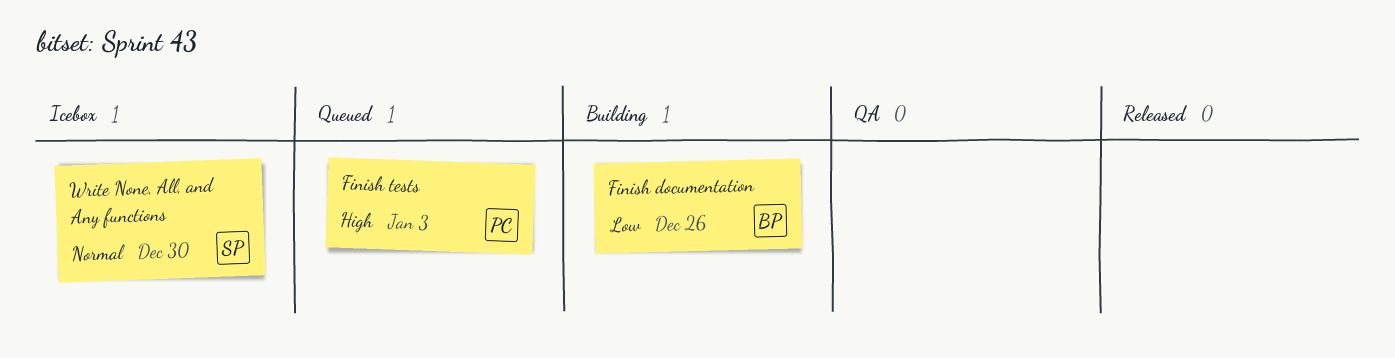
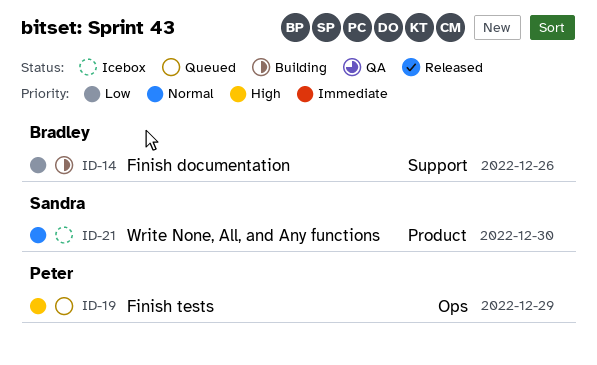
Finish tests, due: Jan 3 -> Dec 29

